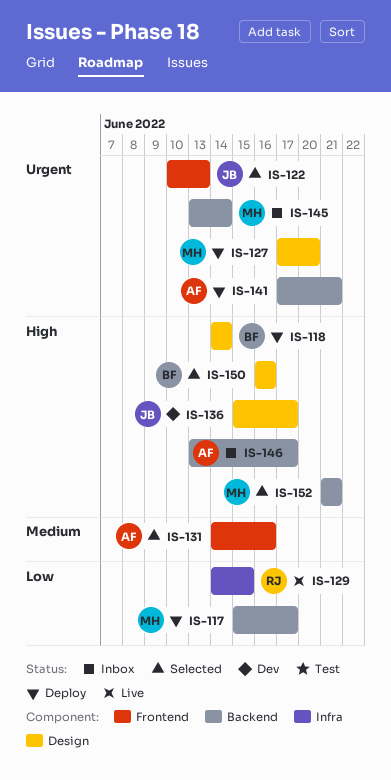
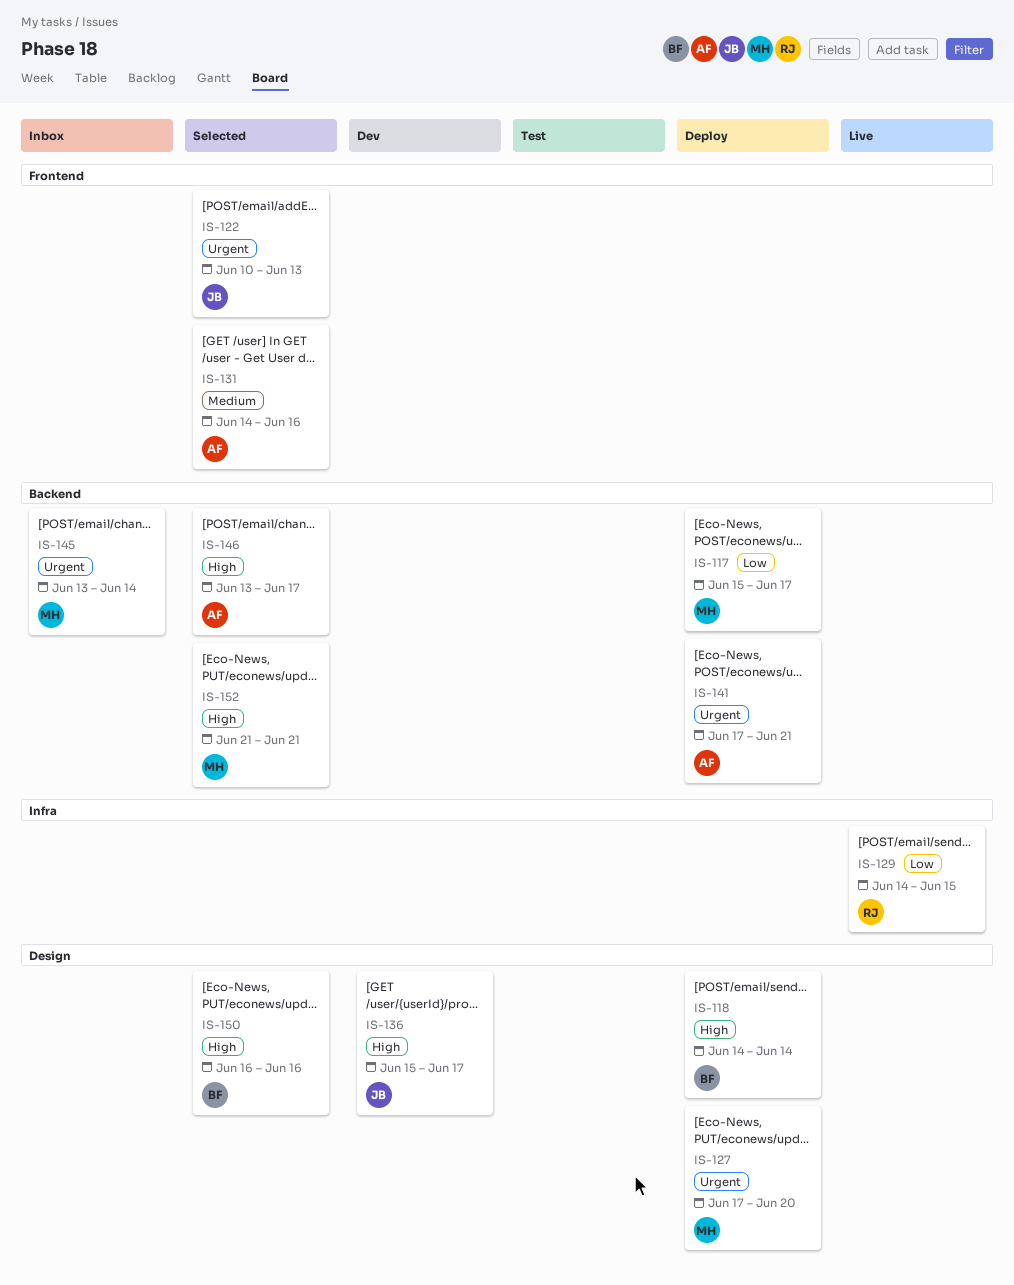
IS-146, status: Inbox -> Selected

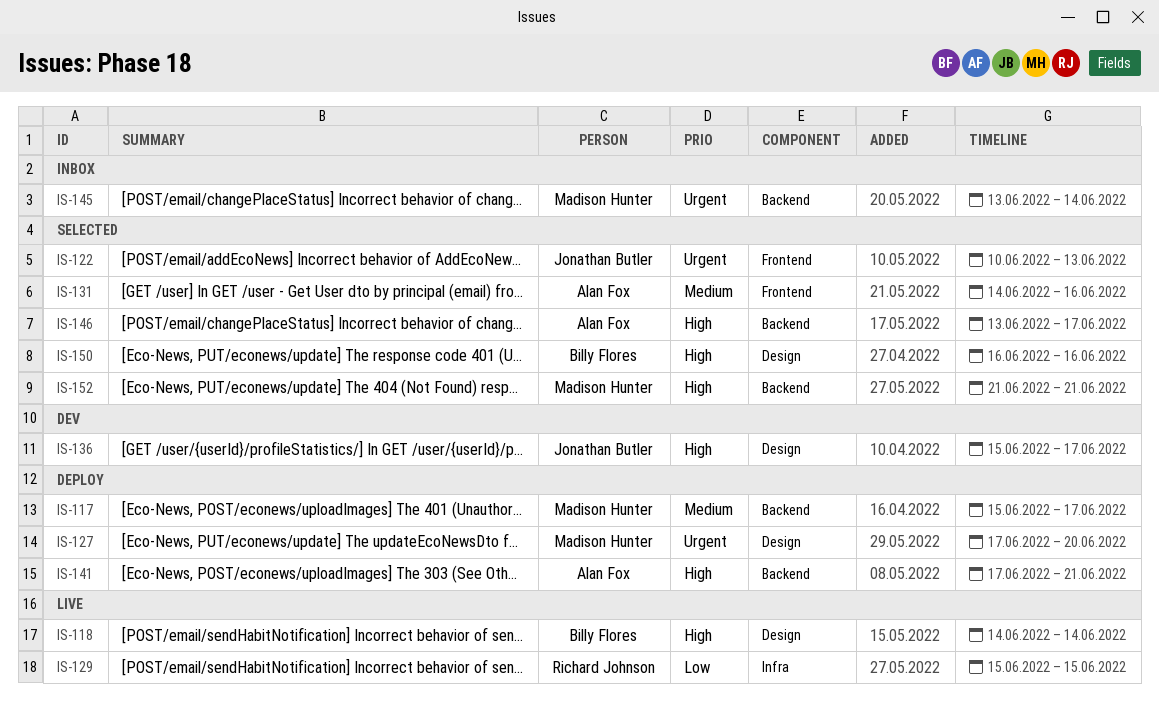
IS-117, priority: Low -> Medium
IS-118, status: Deploy -> Live
IS-129, start: Jun 14 -> Jun 15
IS-141, priority: Urgent -> High

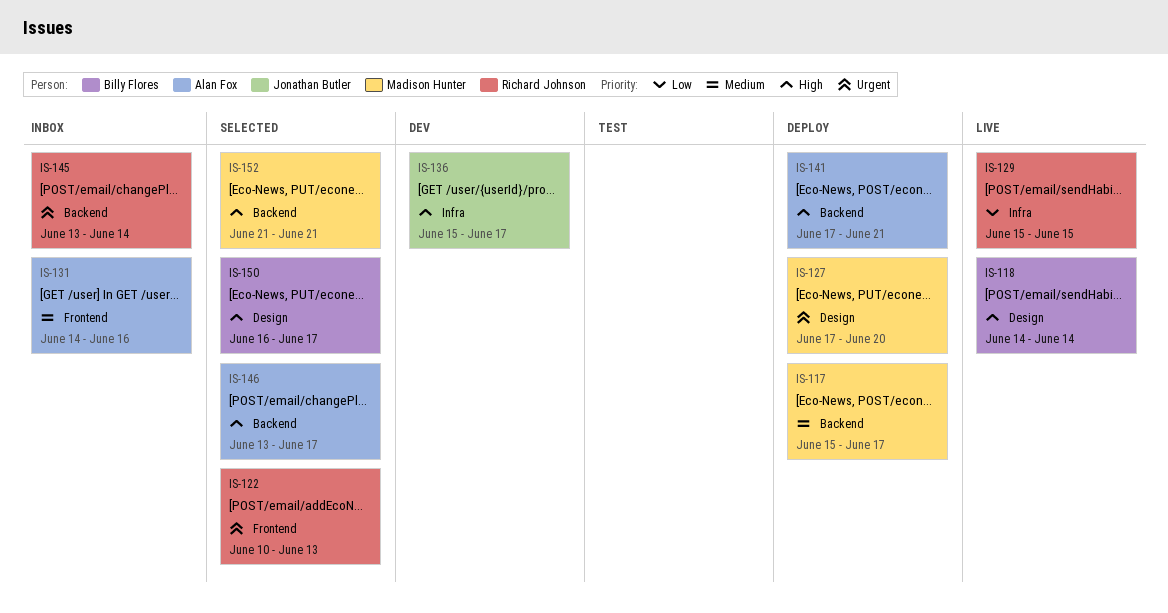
IS-122, owner: Jonathan Butler -> Richard Johnson
IS-131, status: Selected -> Inbox
IS-136, label: Design -> Infra
IS-145, owner: Madison Hunter -> Richard Johnson
IS-150, due: Jun 16 -> Jun 17

